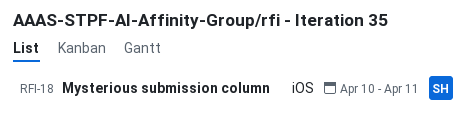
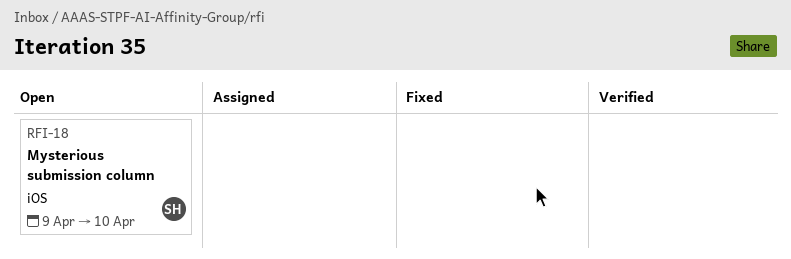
RFI-18, start: Apr 10 -> Apr 9
RFI-18, due: Apr 11 -> Apr 10

